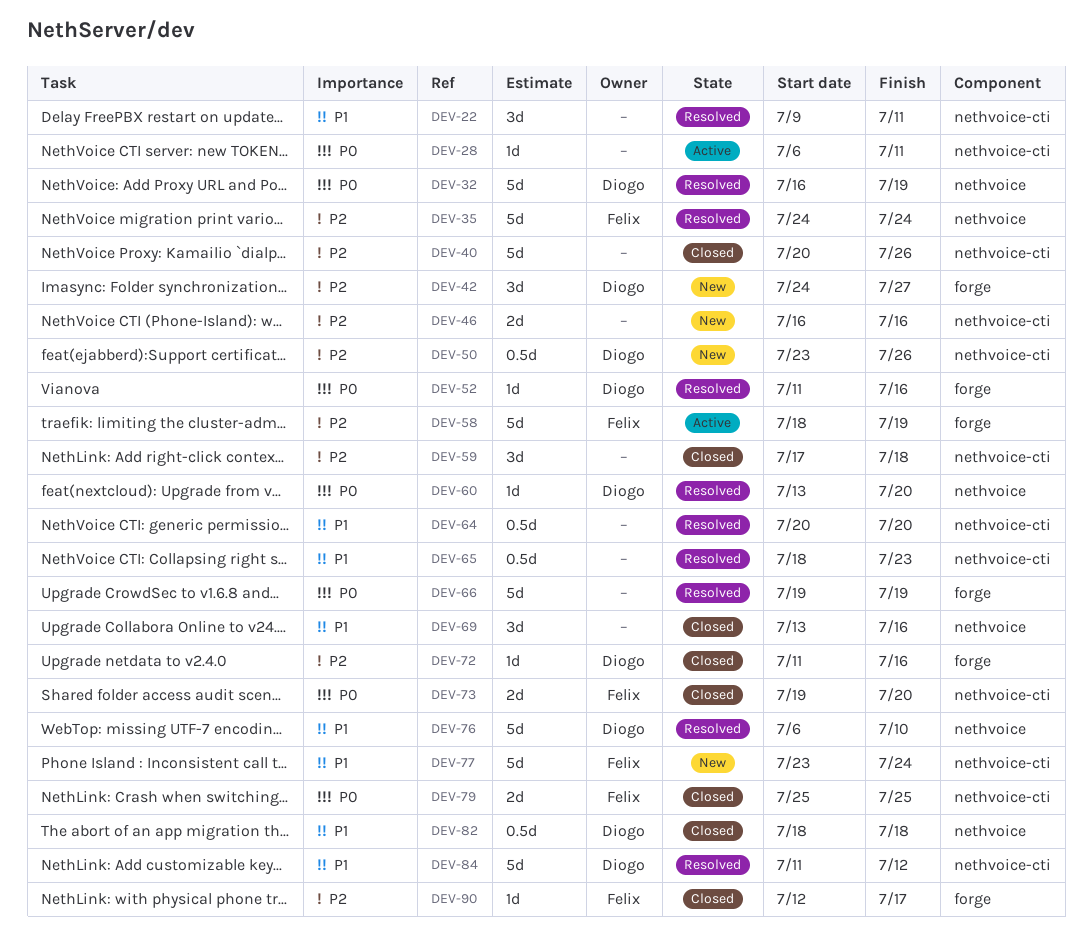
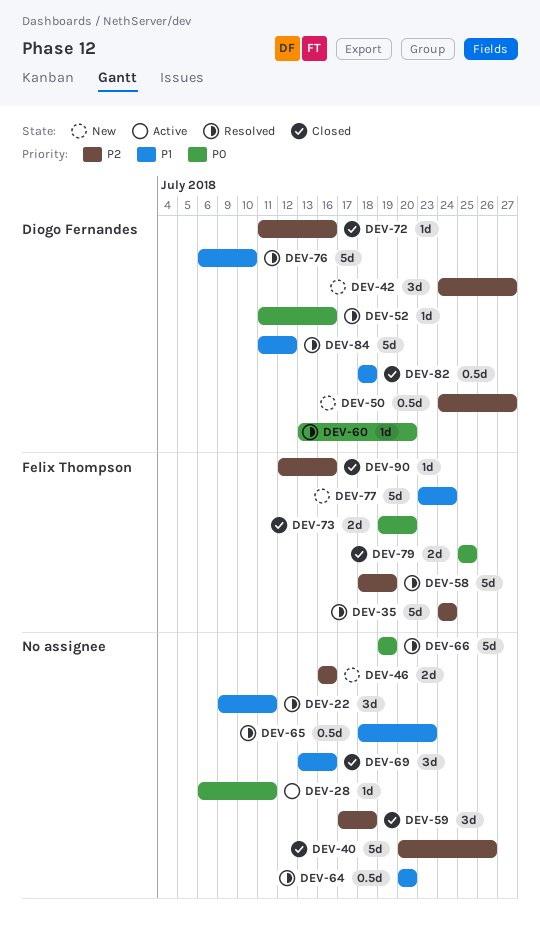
DEV-32: present -> none
DEV-50, start: Jul 23 -> Jul 24
DEV-50, due: Jul 26 -> Jul 27
DEV-58, status: Active -> Resolved
DEV-90, due: Jul 17 -> Jul 16

